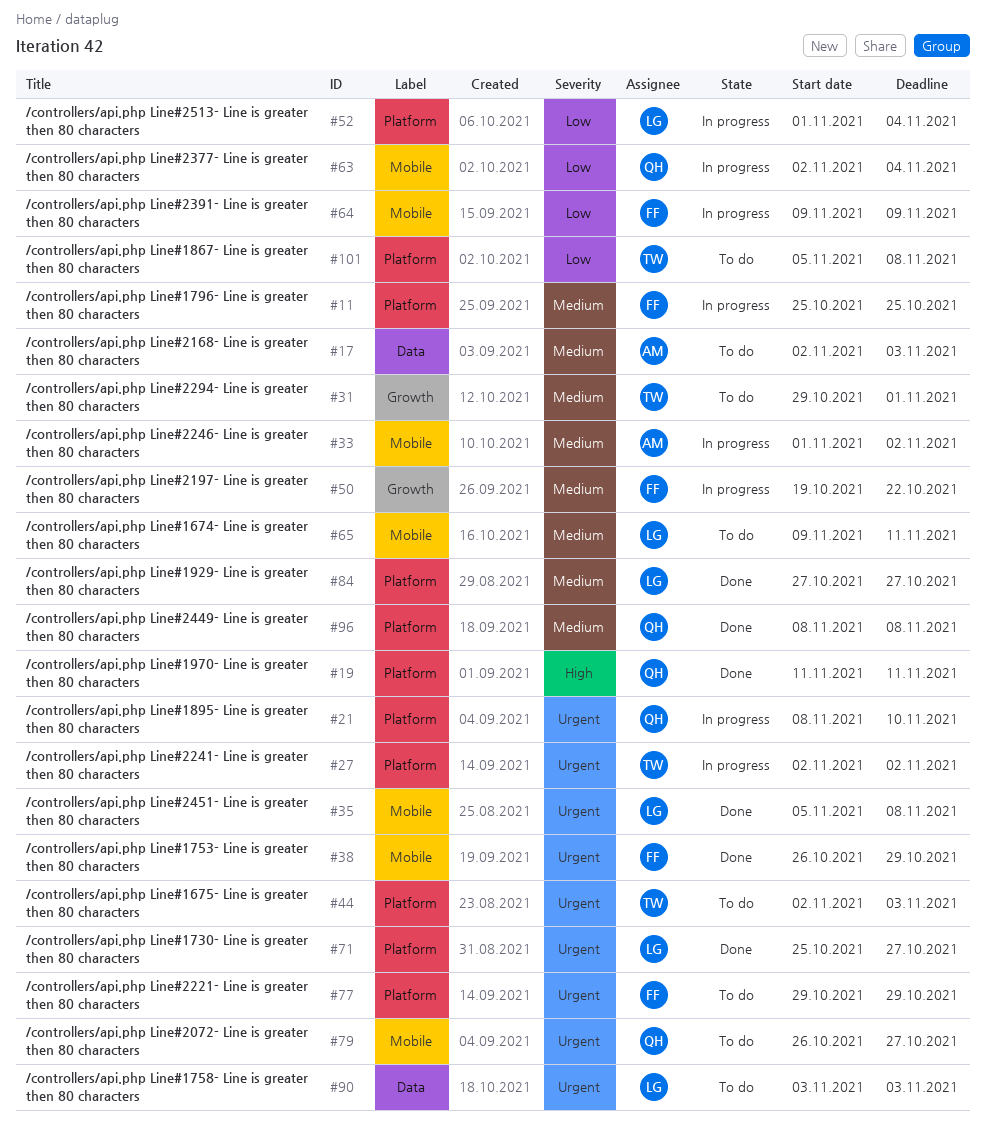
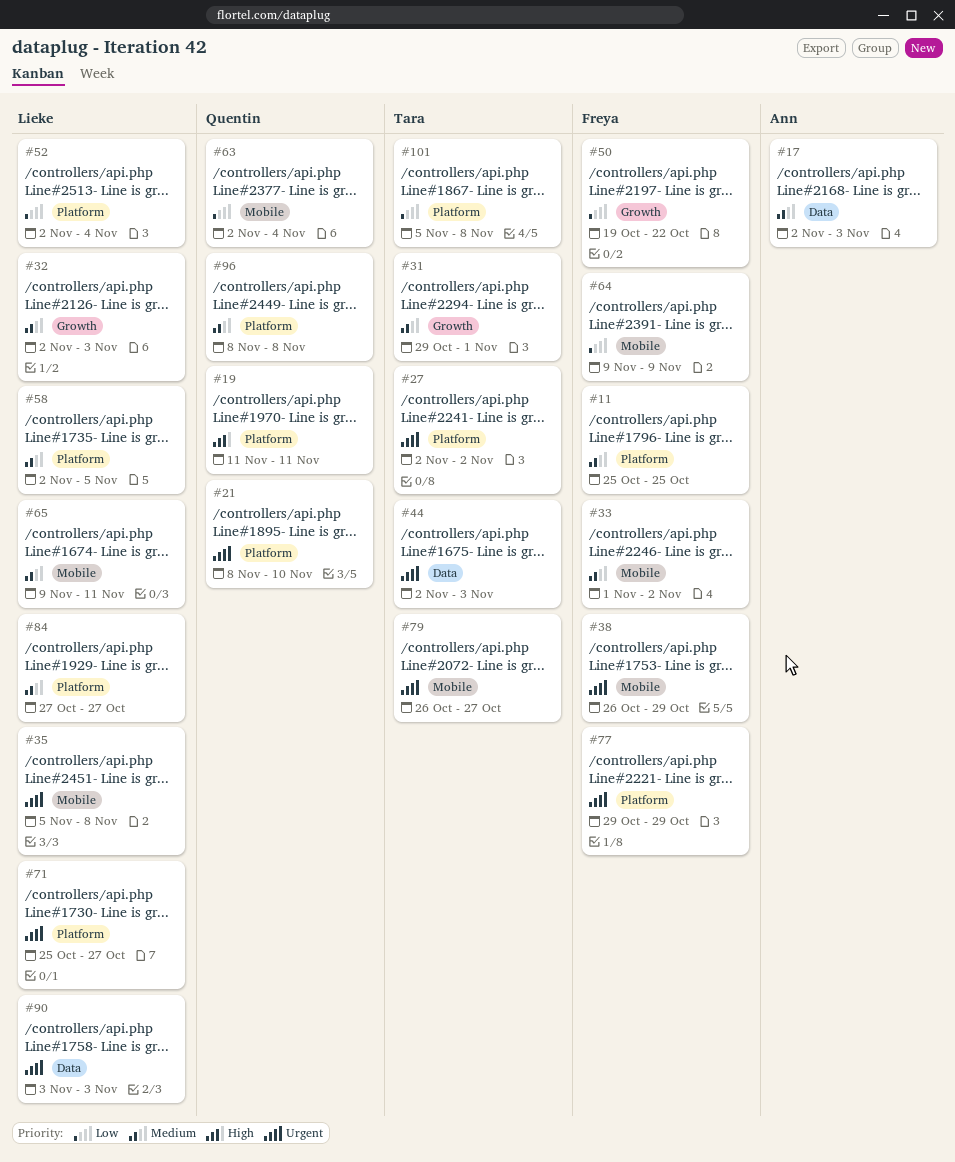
#32: none -> present
#33, owner: Ann -> Freya
#44, label: Platform -> Data
#50, priority: Medium -> Low
#52, start: Nov 1 -> Nov 2
#58: none -> present
#79, owner: Quentin -> Tara

